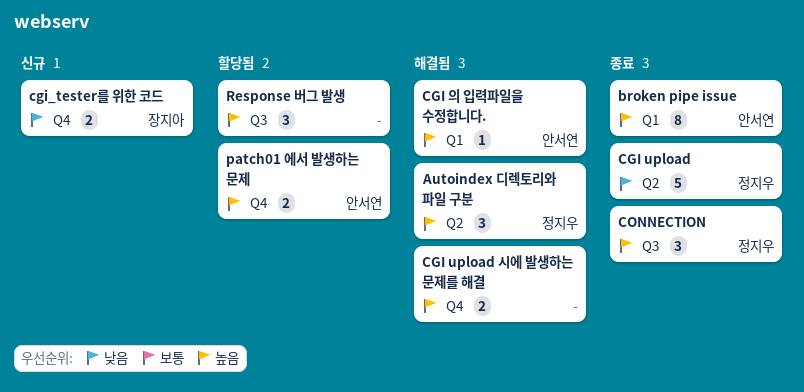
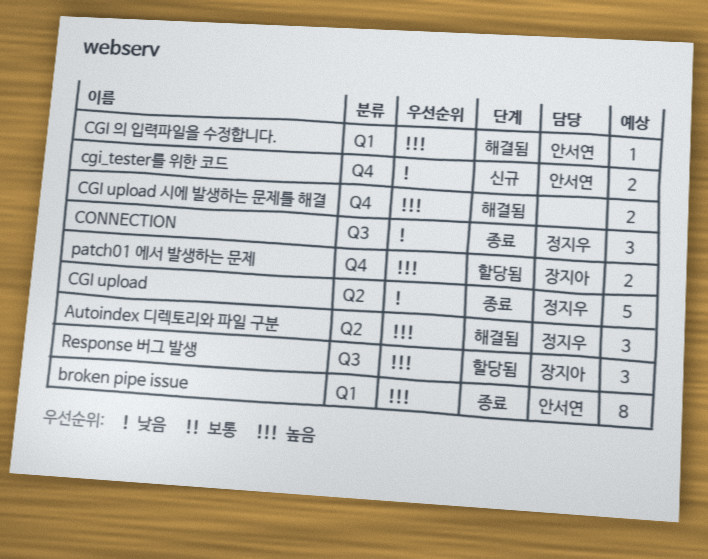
cgi_tester를 위한 코드, owner: 장지아 -> 안서연
CONNECTION, priority: 높음 -> 낮음
patch01 에서 발생하는 문제, owner: 안서연 -> 장지아
Response 버그 발생, owner: none -> 장지아

